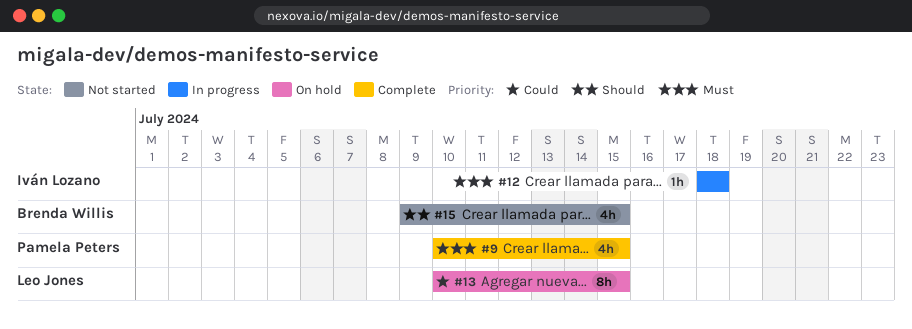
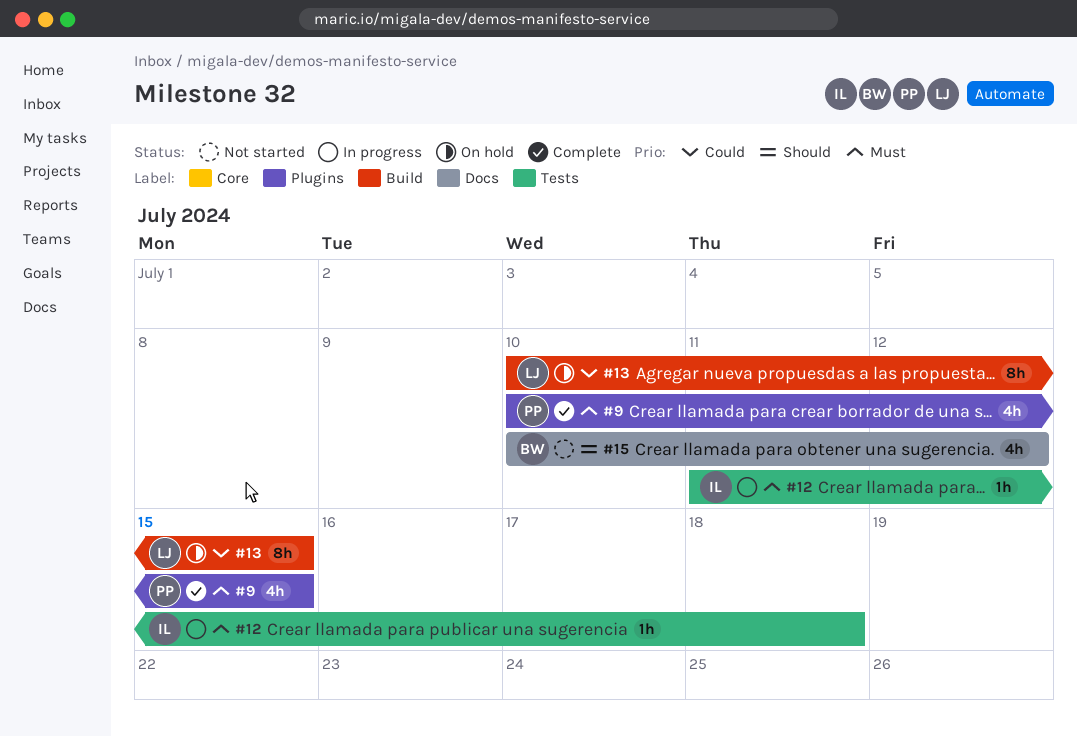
#12, start: Jul 18 -> Jul 11
#15, start: Jul 9 -> Jul 10
#15, due: Jul 15 -> Jul 12

